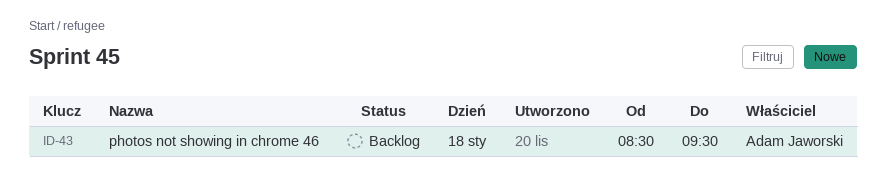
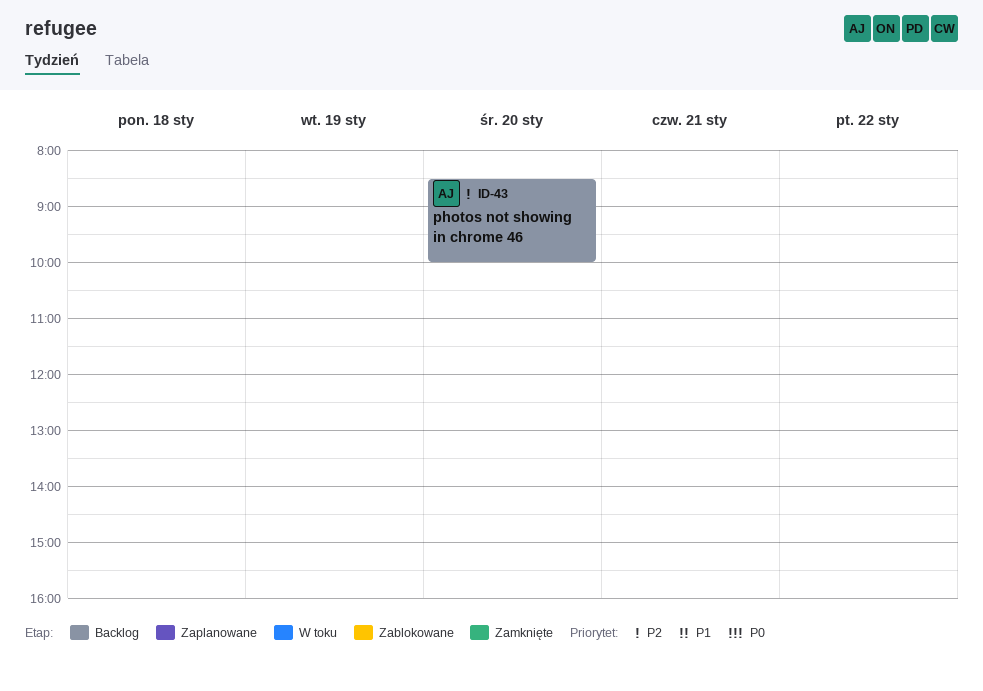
ID-43, day: Jan 18 -> Jan 20
ID-43, ends: 09:30 -> 10:00

